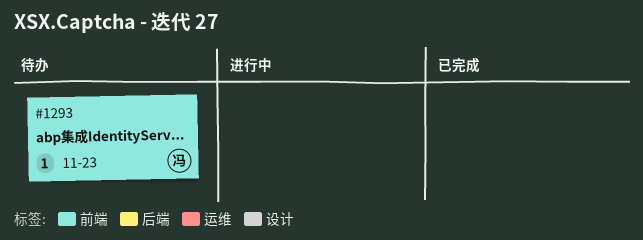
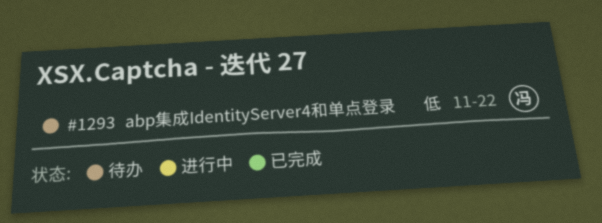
#1293, due: Nov 23 -> Nov 22

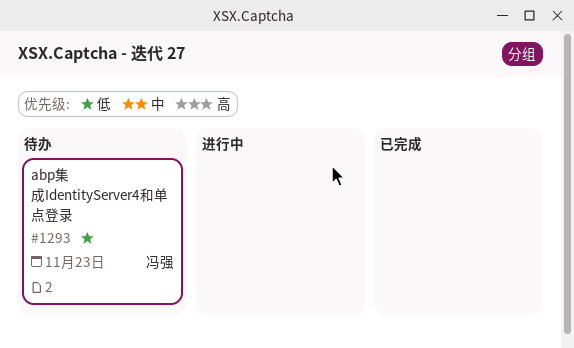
#1293, due: Nov 22 -> Nov 23

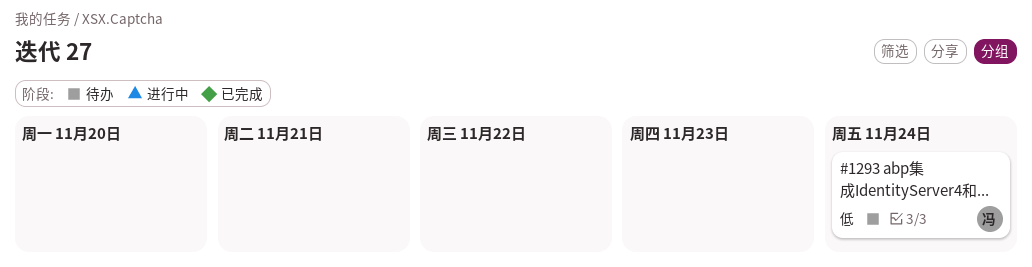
#1293, due: Nov 23 -> Nov 24

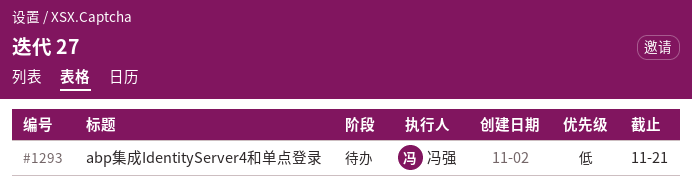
#1293, due: Nov 24 -> Nov 21

